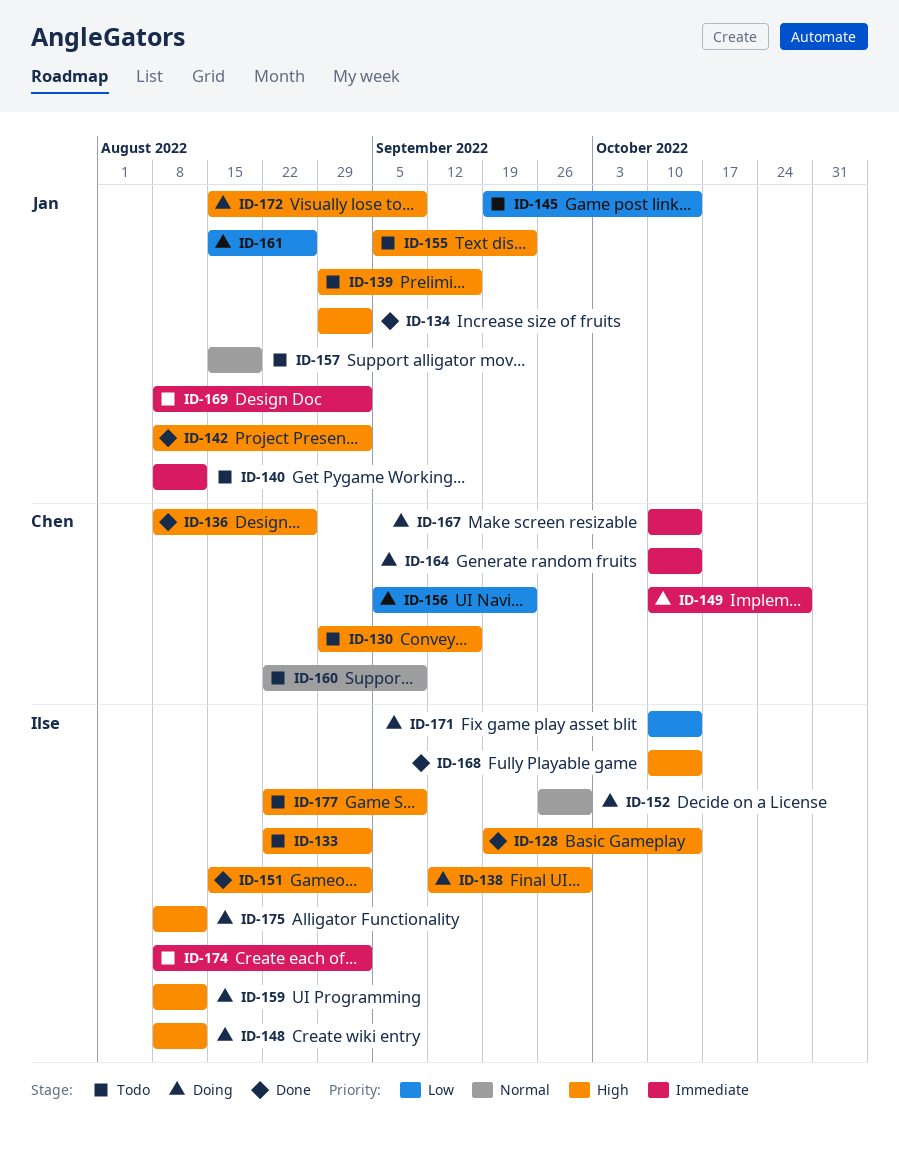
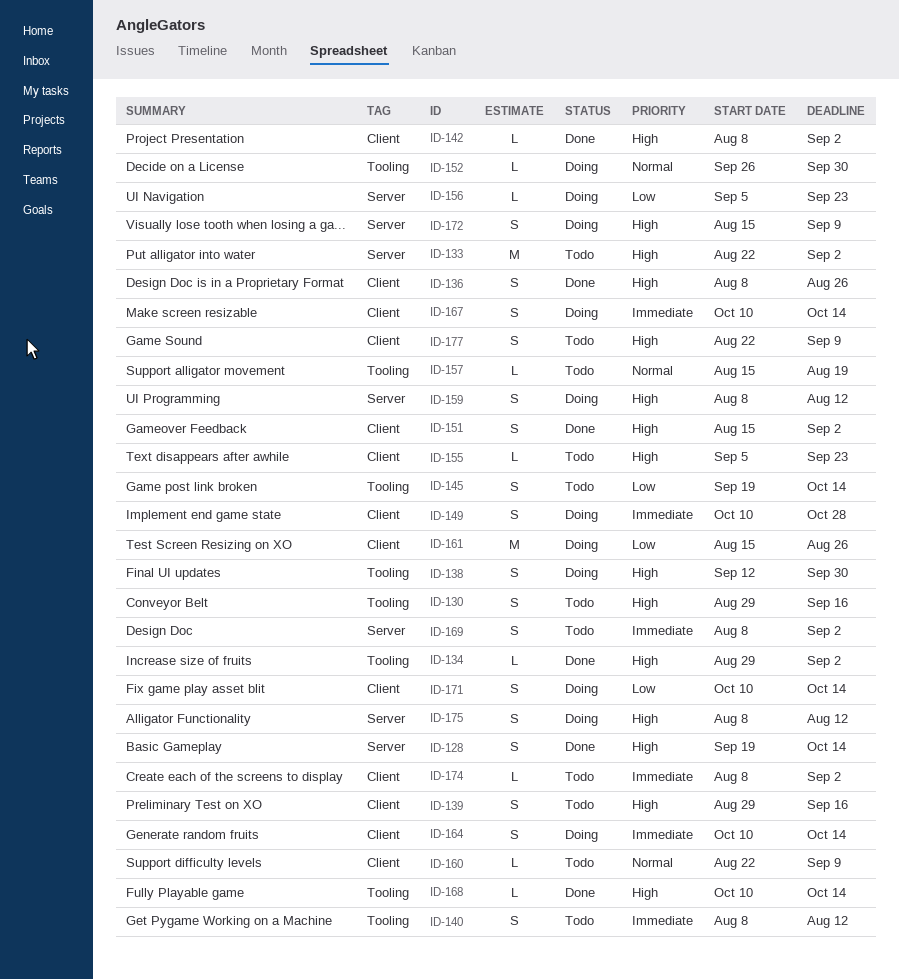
ID-148: present -> none

